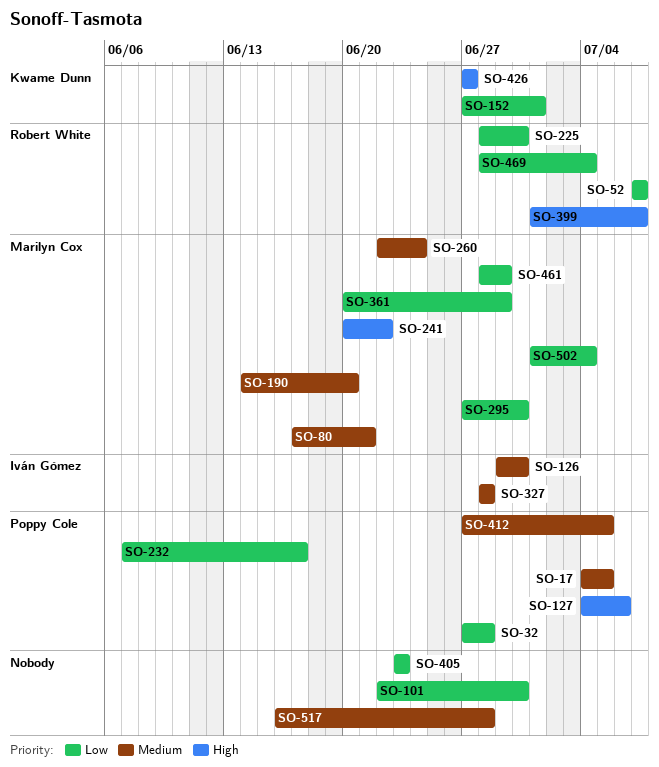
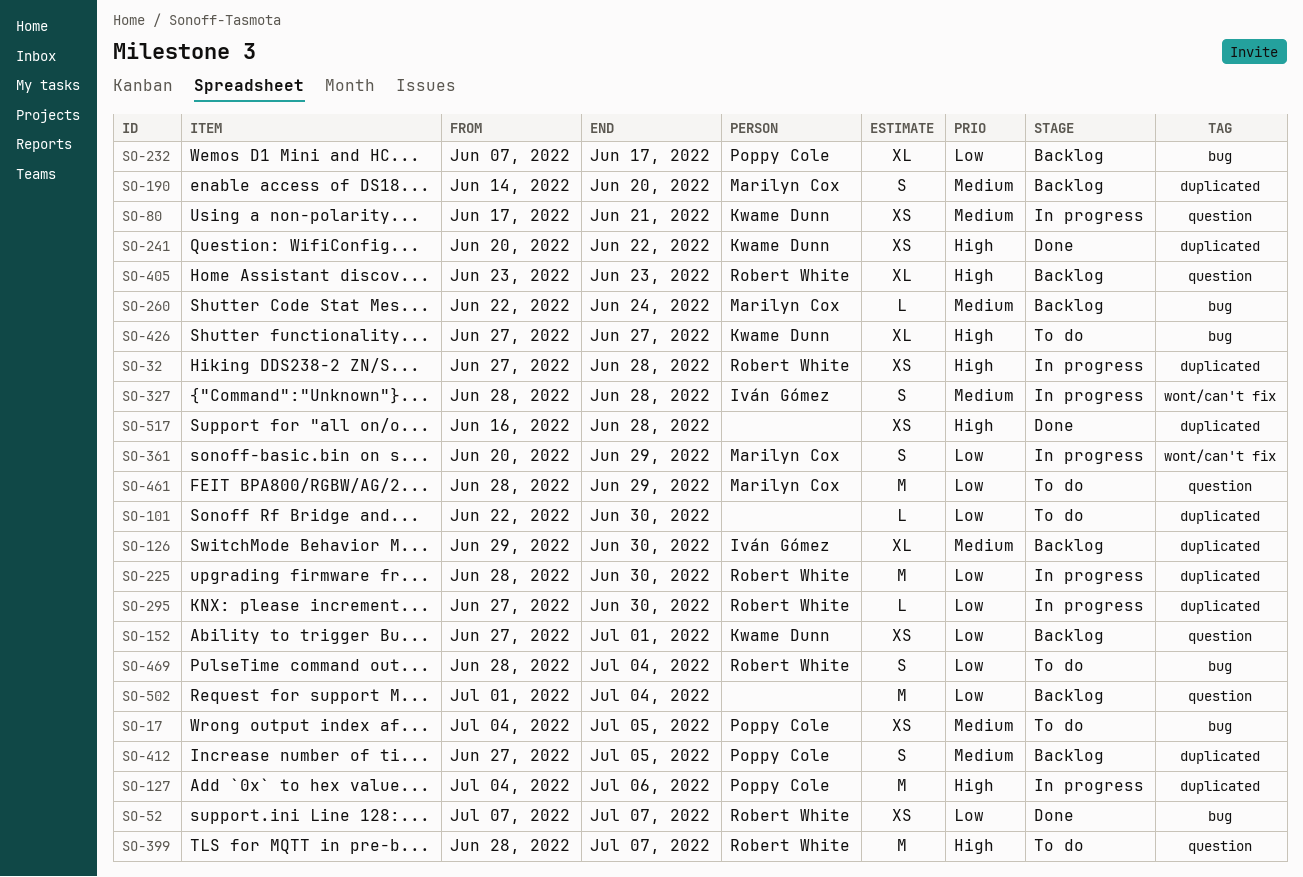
SO-32, owner: Poppy Cole -> Robert White
SO-32, priority: Low -> High
SO-80, owner: Marilyn Cox -> Kwame Dunn
SO-241, owner: Marilyn Cox -> Kwame Dunn
SO-295, owner: Marilyn Cox -> Robert White
SO-399, start: Jul 1 -> Jun 28
SO-405, owner: none -> Robert White
SO-405, priority: Low -> High
SO-502, owner: Marilyn Cox -> none
SO-517, priority: Medium -> High

